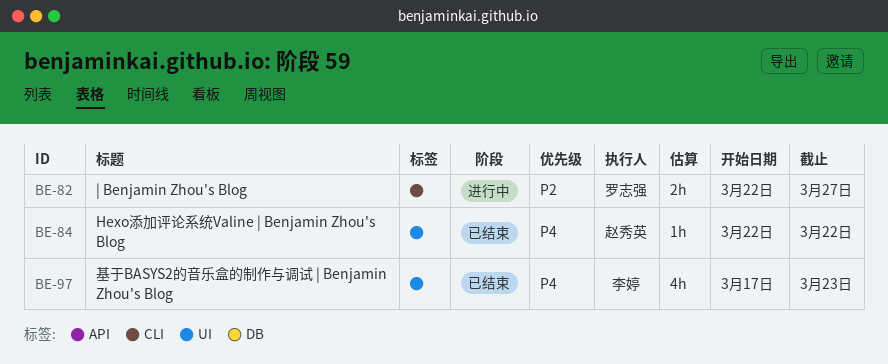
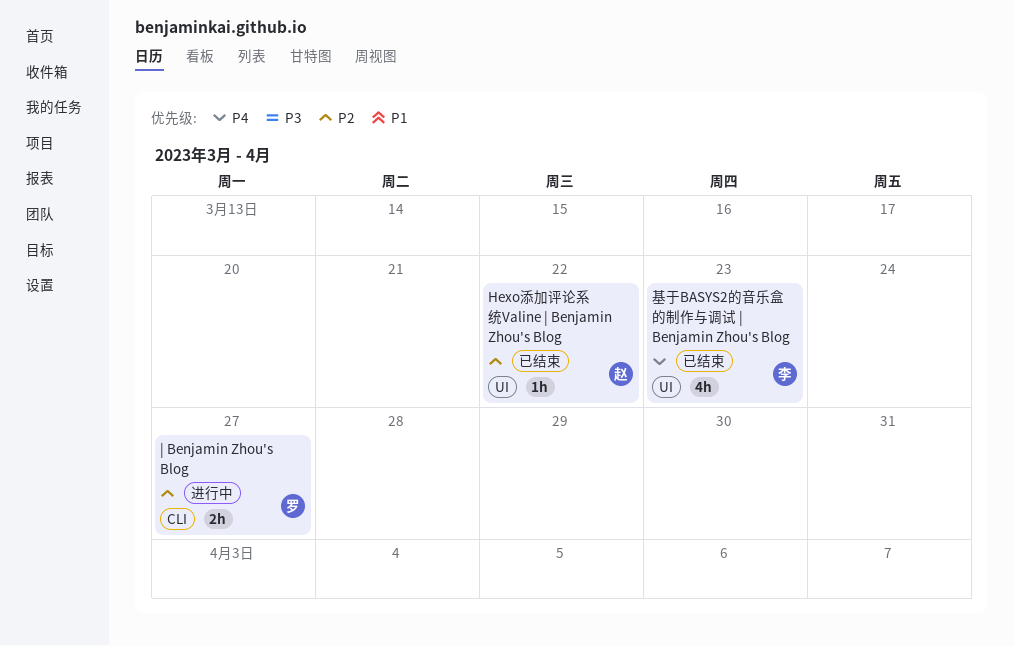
Hexo添加评论系统Valine | Benjamin Zhou's Blog, priority: P4 -> P2

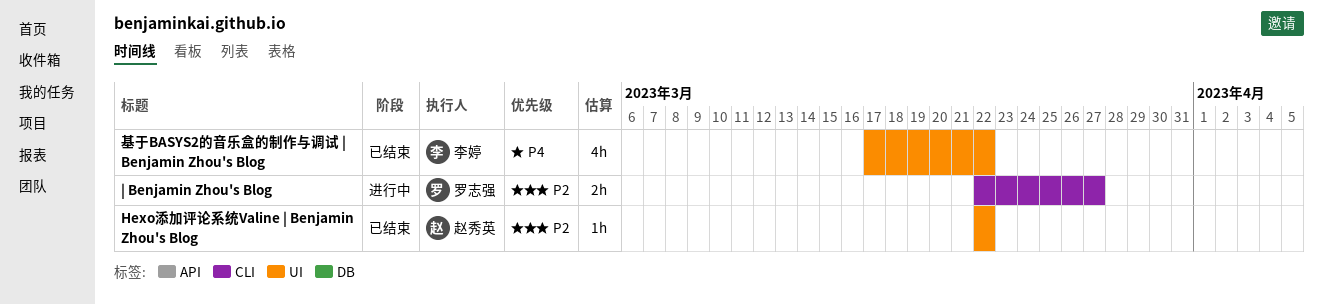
基于BASYS2的音乐盒的制作与调试 | Benjamin Zhou's Blog, due: Mar 23 -> Mar 22

